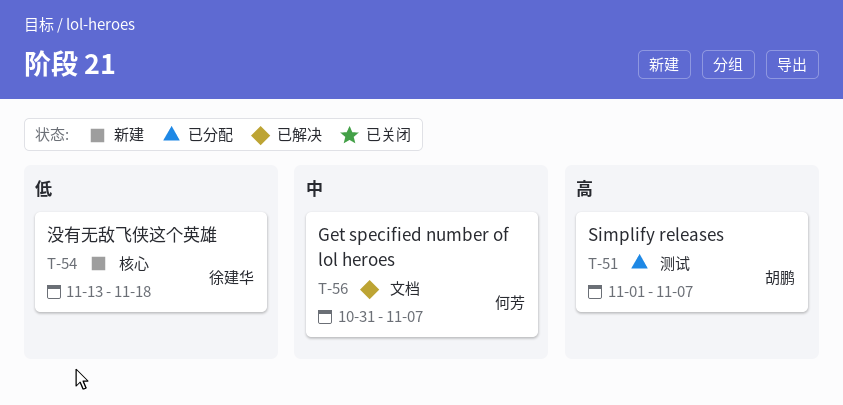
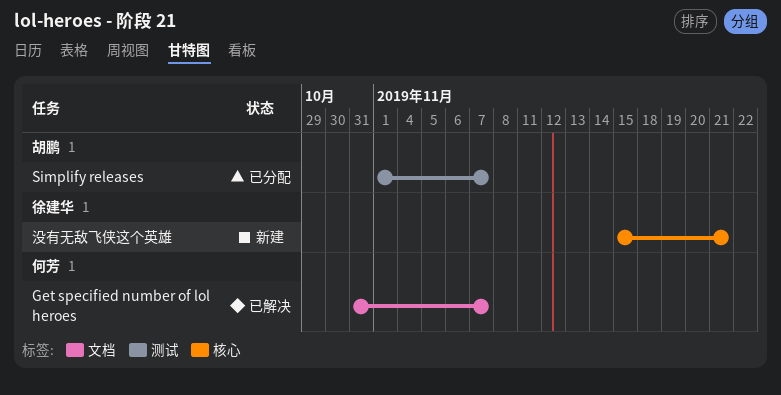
没有无敌飞侠这个英雄, start: Nov 13 -> Nov 15
没有无敌飞侠这个英雄, due: Nov 18 -> Nov 21

